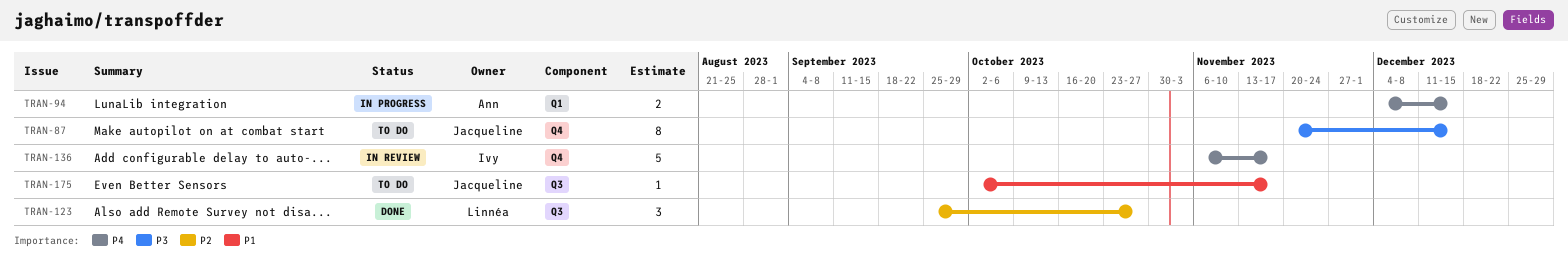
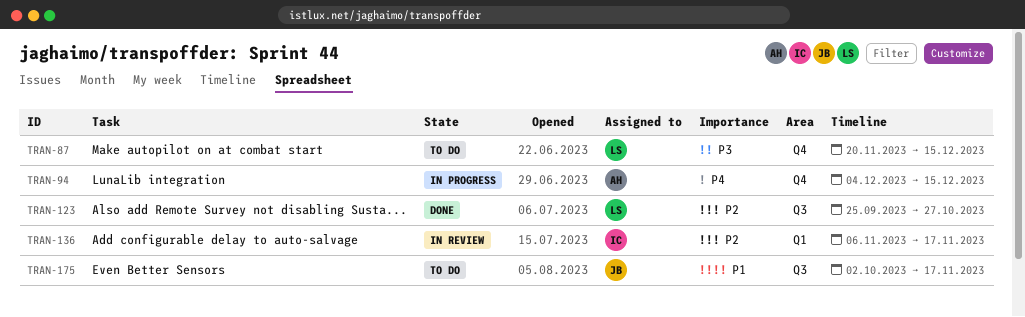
TRAN-87, owner: Jacqueline -> Linnéa
TRAN-94, label: Q1 -> Q4
TRAN-136, priority: P4 -> P2
TRAN-136, label: Q4 -> Q1

